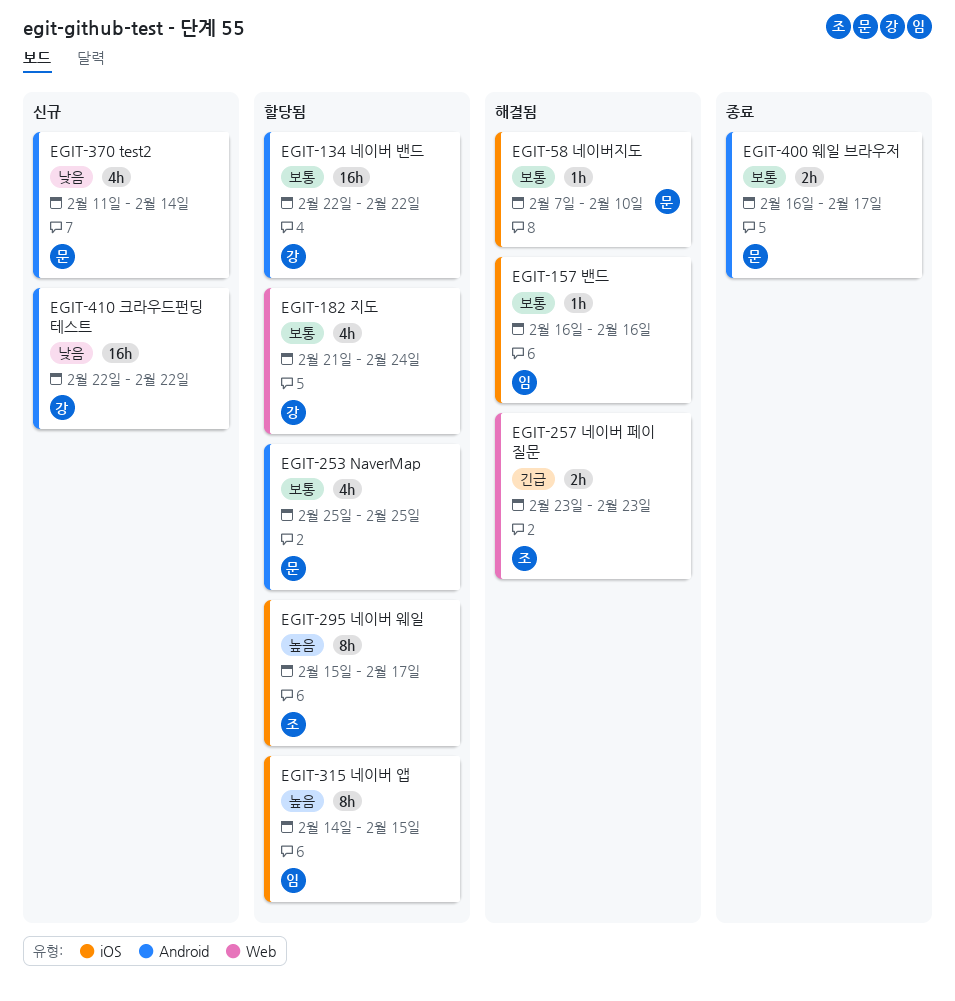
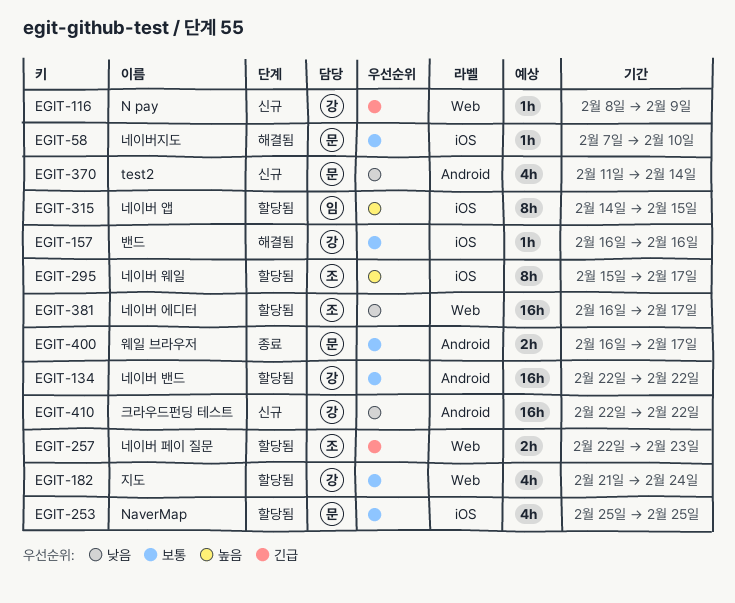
EGIT-116: none -> present
EGIT-157, owner: 임 -> 강
EGIT-253, label: Android -> iOS
EGIT-257, status: 해결됨 -> 할당됨
EGIT-257, start: Feb 23 -> Feb 22
EGIT-381: none -> present

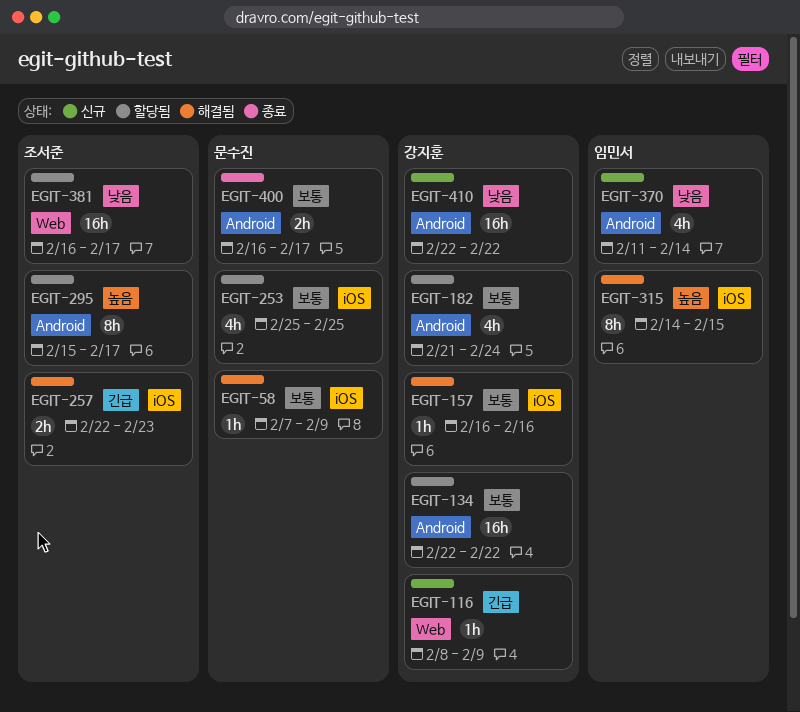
EGIT-58, due: Feb 10 -> Feb 9
EGIT-182, label: Web -> Android
EGIT-257, status: 할당됨 -> 해결됨
EGIT-257, label: Web -> iOS
EGIT-295, label: iOS -> Android
EGIT-315, status: 할당됨 -> 해결됨
EGIT-370, owner: 문수진 -> 임민서

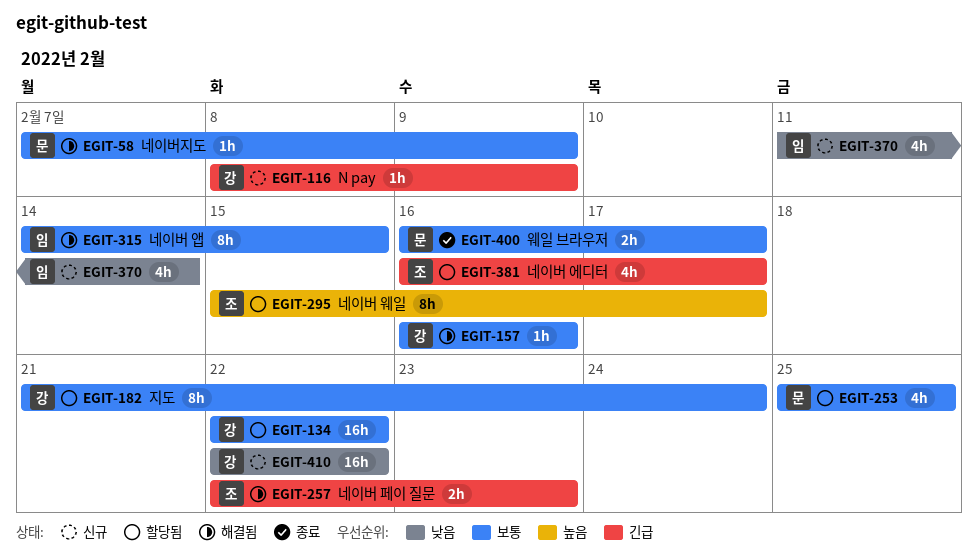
EGIT-182, estimate: 4h -> 8h
EGIT-315, priority: 높음 -> 보통
EGIT-381, priority: 낮음 -> 긴급
EGIT-381, estimate: 16h -> 4h

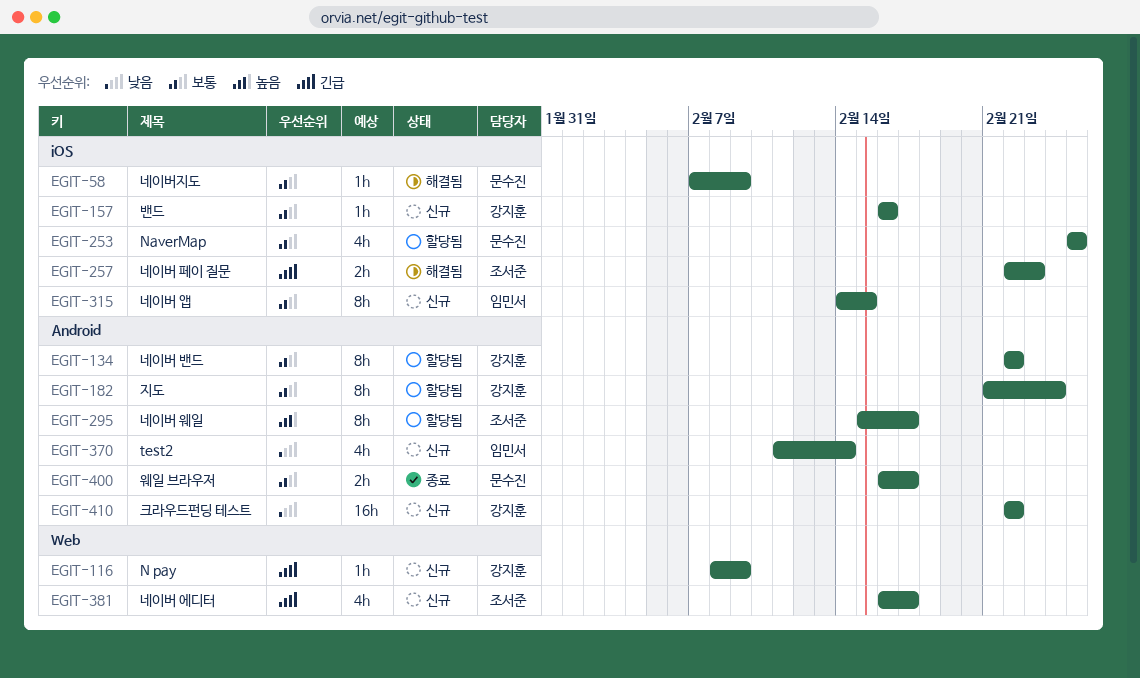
EGIT-134, estimate: 16h -> 8h
EGIT-157, status: 해결됨 -> 신규
EGIT-315, status: 해결됨 -> 신규
EGIT-381, status: 할당됨 -> 신규

